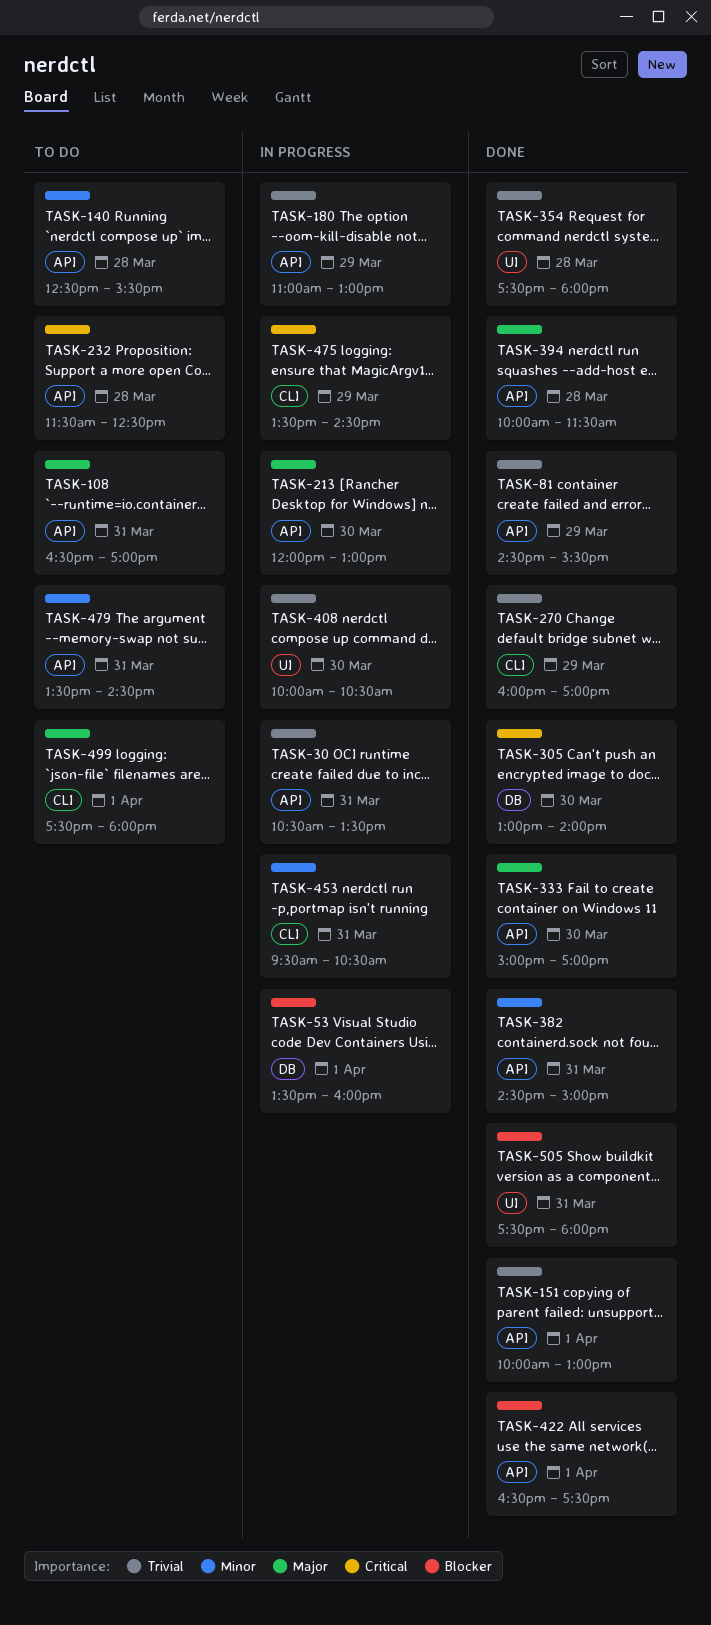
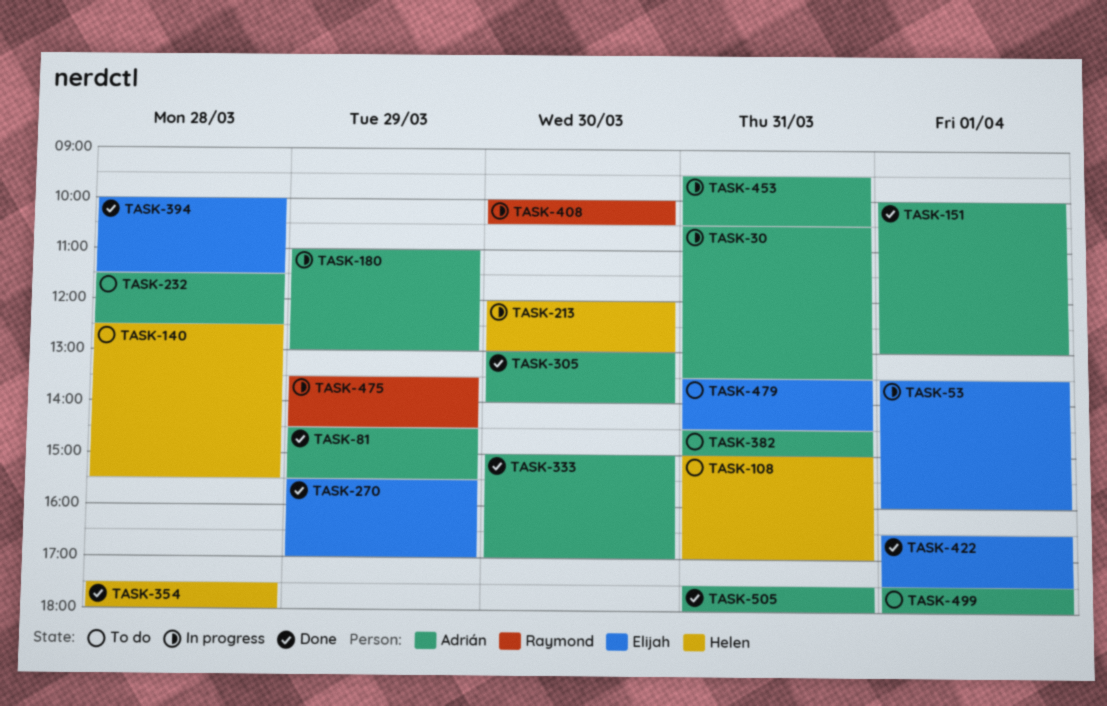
TASK-108, begins: 16:30 -> 15:00
TASK-270, begins: 16:00 -> 15:30
TASK-382, status: Done -> To do

